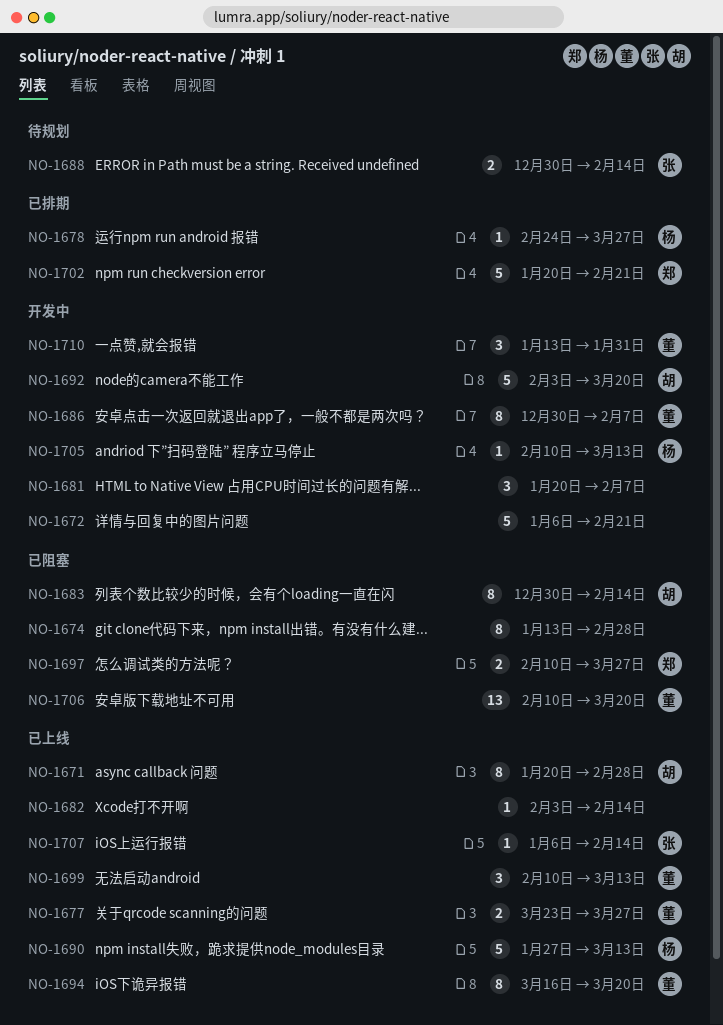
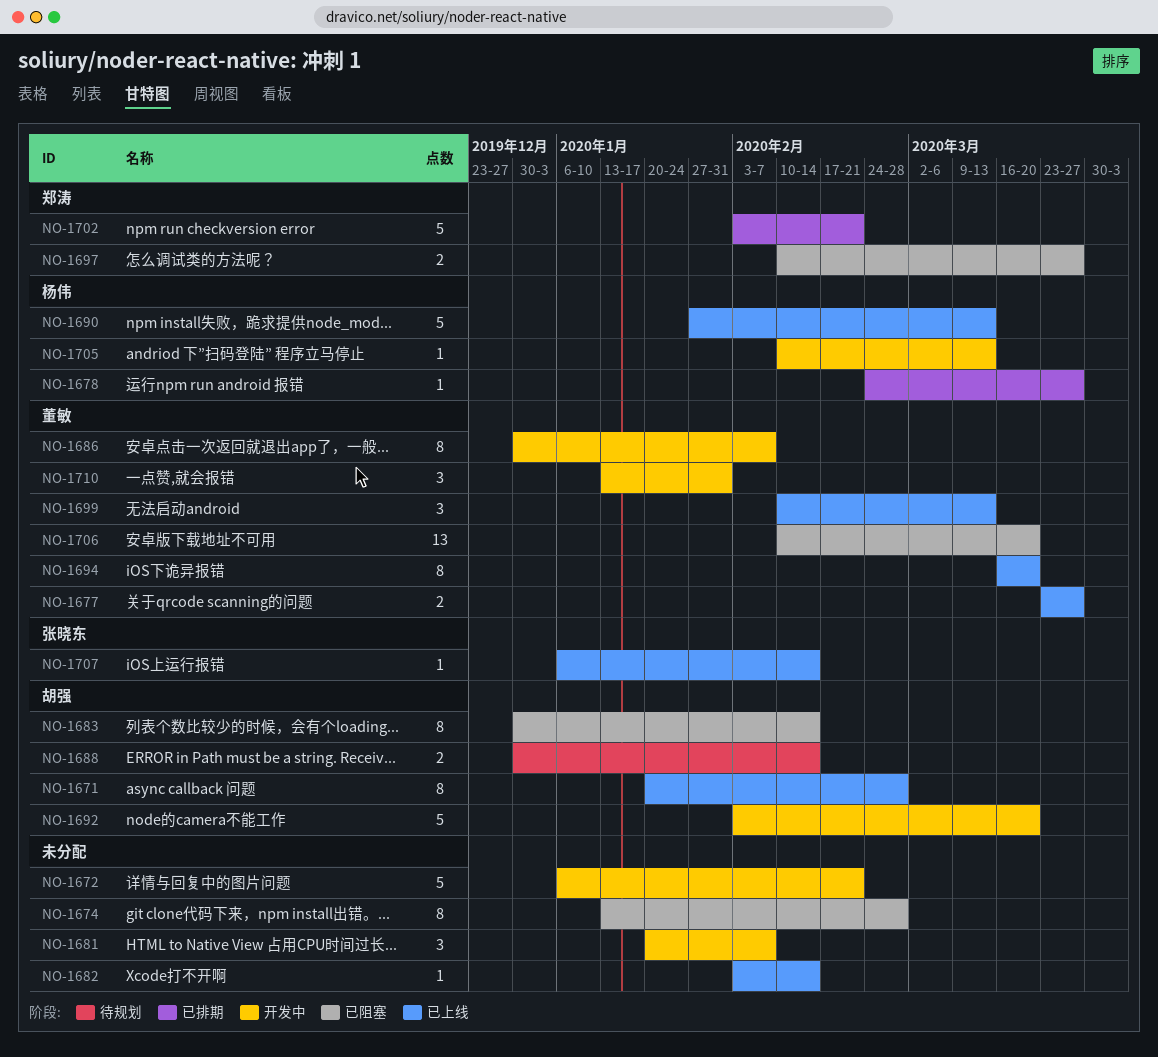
NO-1688, owner: 张晓东 -> 胡强
NO-1702, start: Jan 20 -> Feb 3

